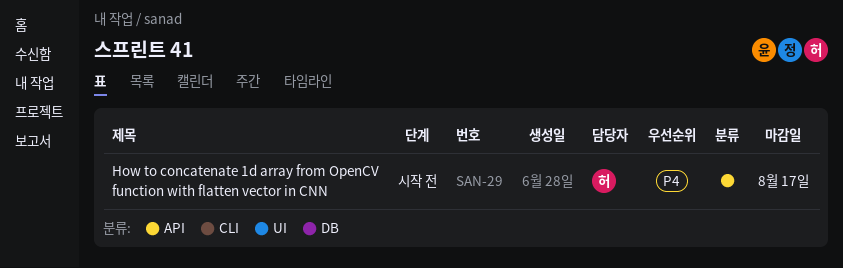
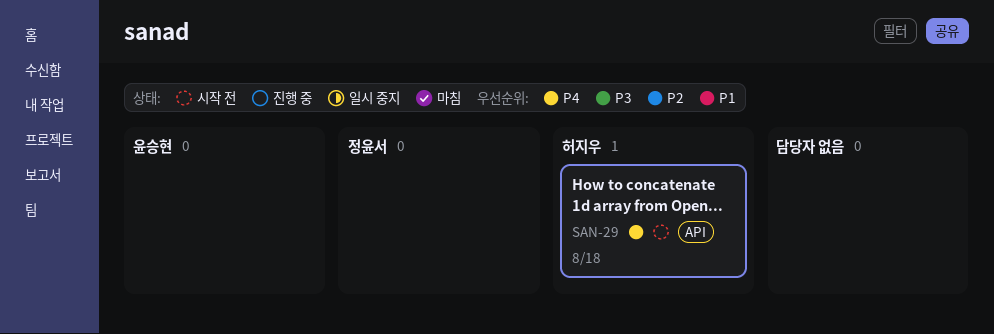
SAN-29, due: Aug 17 -> Aug 18

